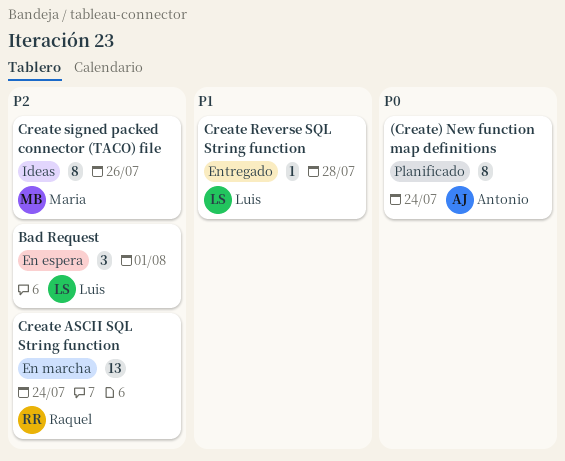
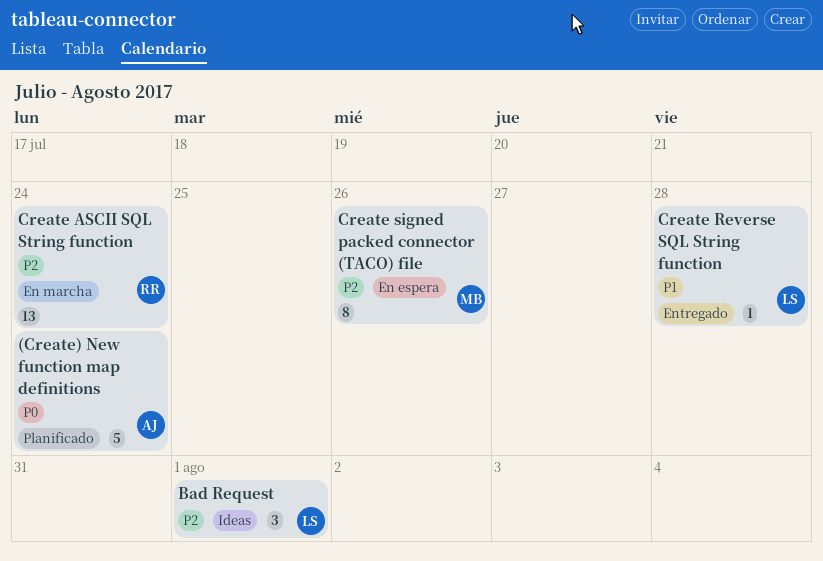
(Create) New function map definitions, estimate: 8 -> 5
Bad Request, status: En espera -> Ideas
Create signed packed connector (TACO) file, status: Ideas -> En espera

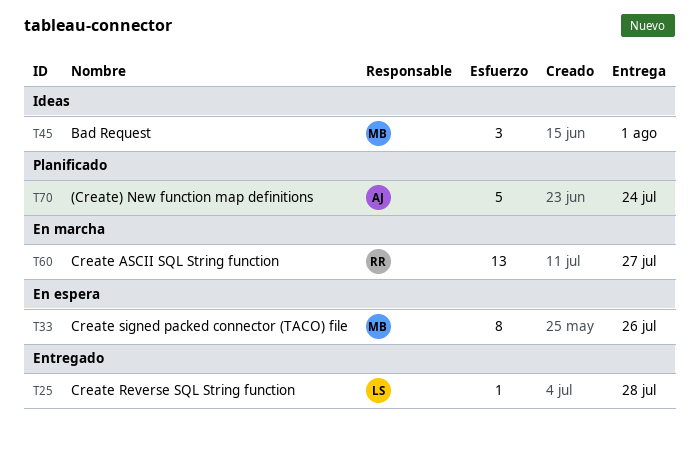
Bad Request, owner: LS -> MB
Create ASCII SQL String function, due: Jul 24 -> Jul 27

